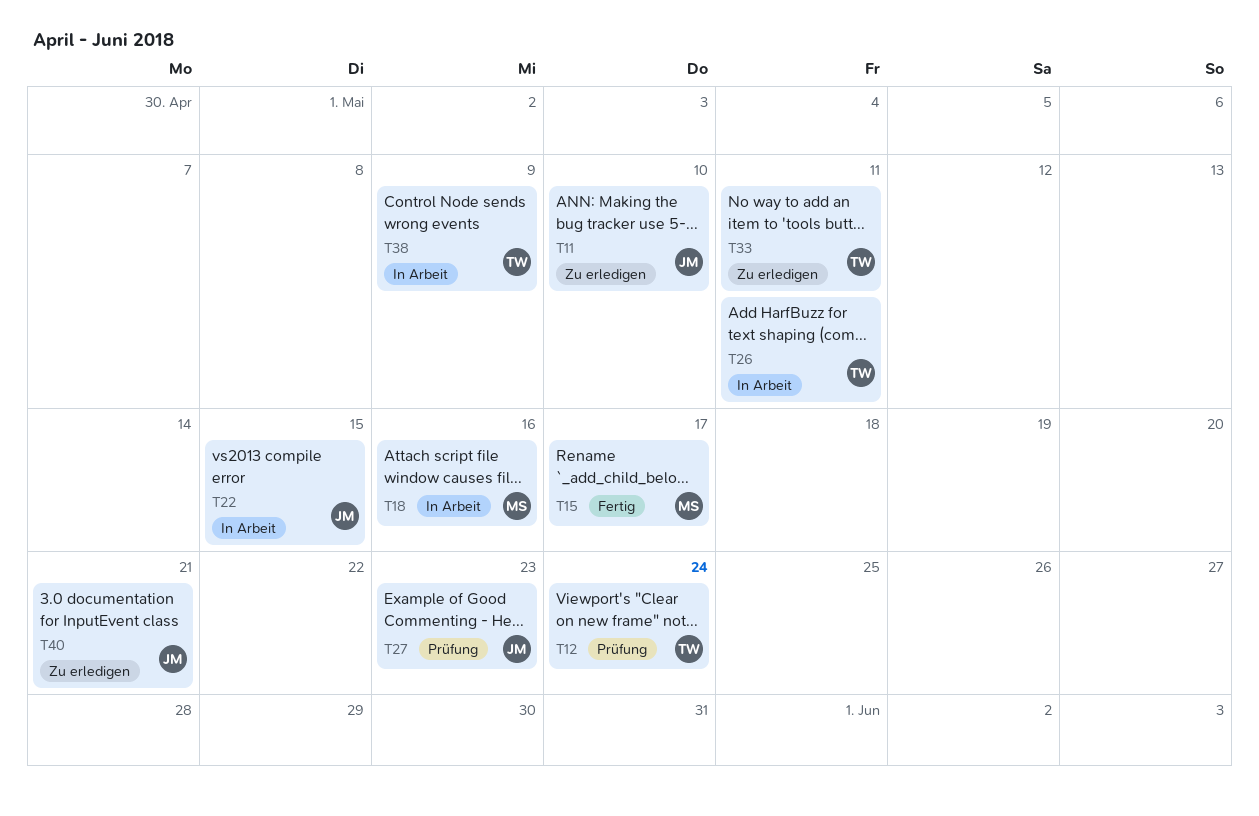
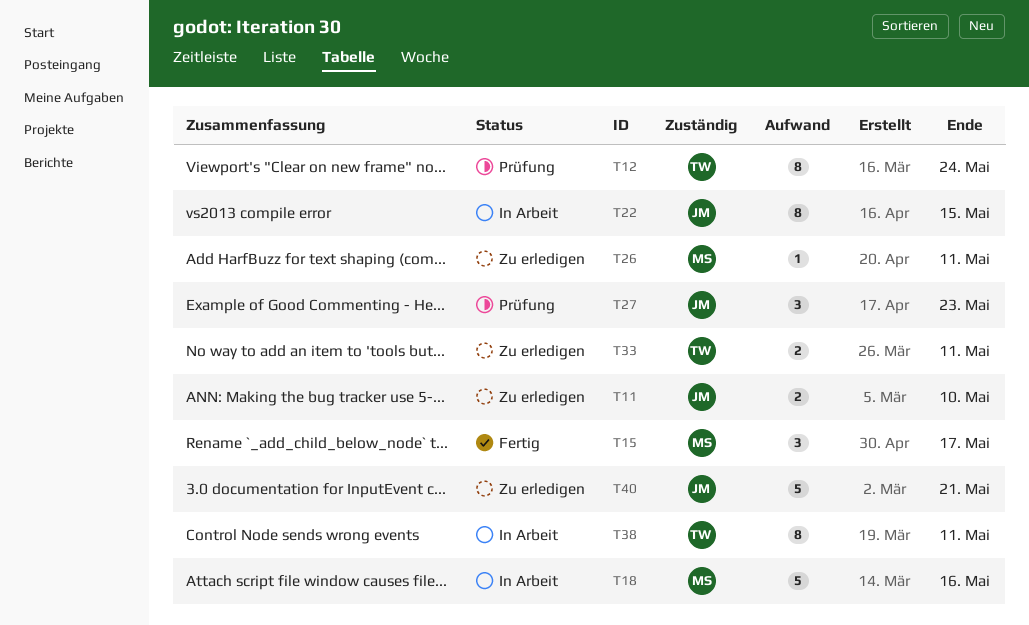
T26, status: In Arbeit -> Zu erledigen
T26, owner: TW -> MS
T38, due: May 9 -> May 11

